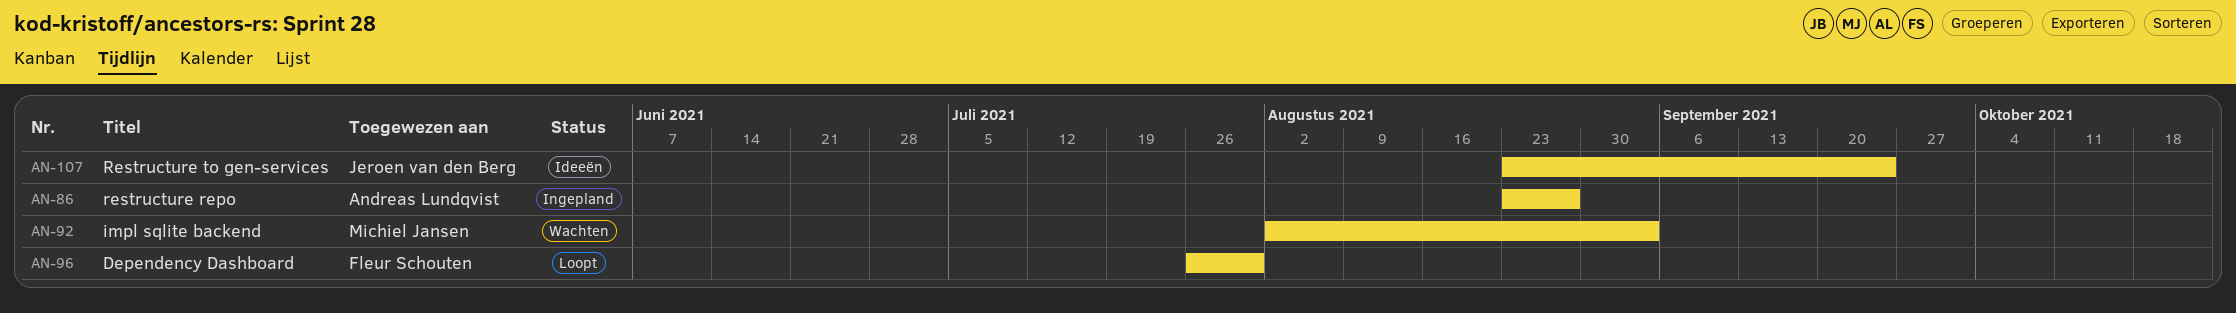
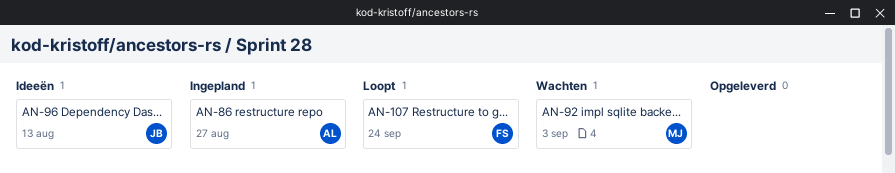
AN-96, status: Loopt -> Ideeën
AN-96, owner: Fleur Schouten -> Jeroen van den Berg
AN-96, due: Jul 30 -> Aug 13
AN-107, status: Ideeën -> Loopt
AN-107, owner: Jeroen van den Berg -> Fleur Schouten

